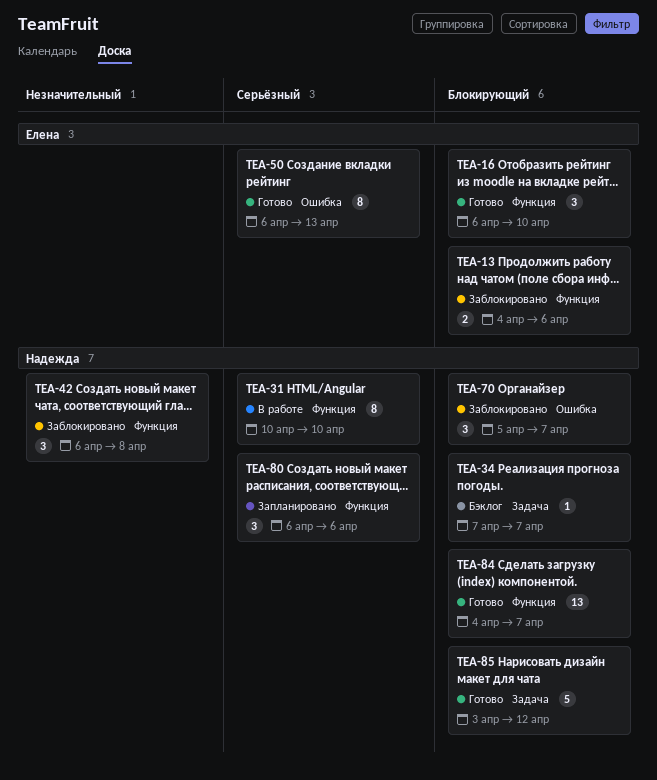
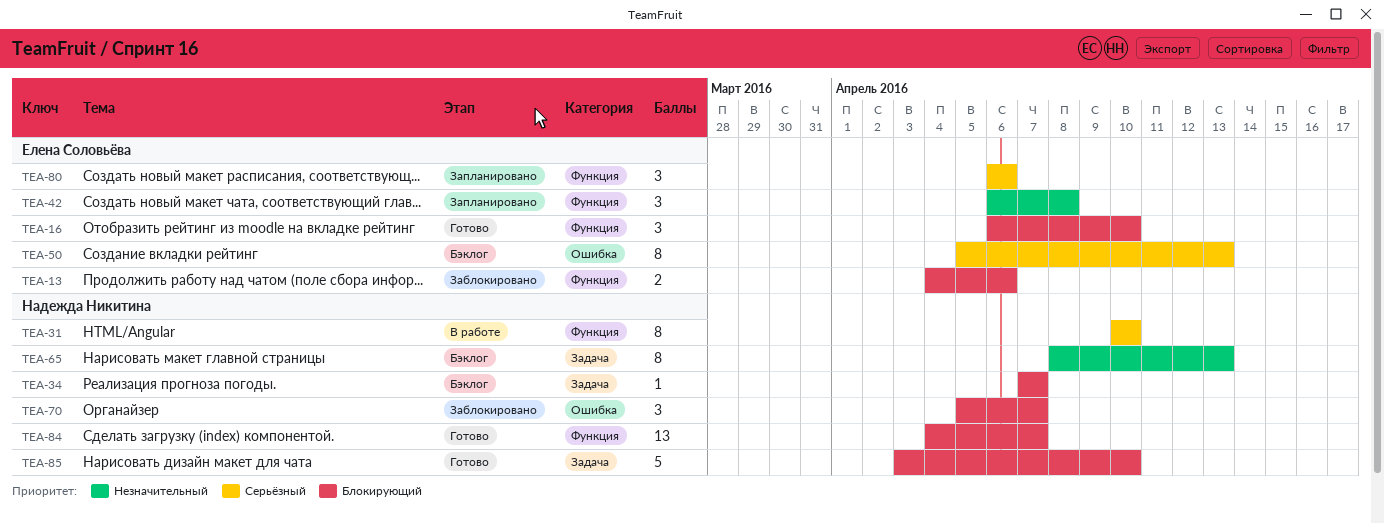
TEA-42, status: Заблокировано -> Запланировано
TEA-42, owner: Надежда Никитина -> Елена Соловьёва
TEA-50, status: Готово -> Бэклог
TEA-50, start: Apr 6 -> Apr 5
TEA-65: none -> present
TEA-80, owner: Надежда Никитина -> Елена Соловьёва
TEA-85, due: Apr 12 -> Apr 10

